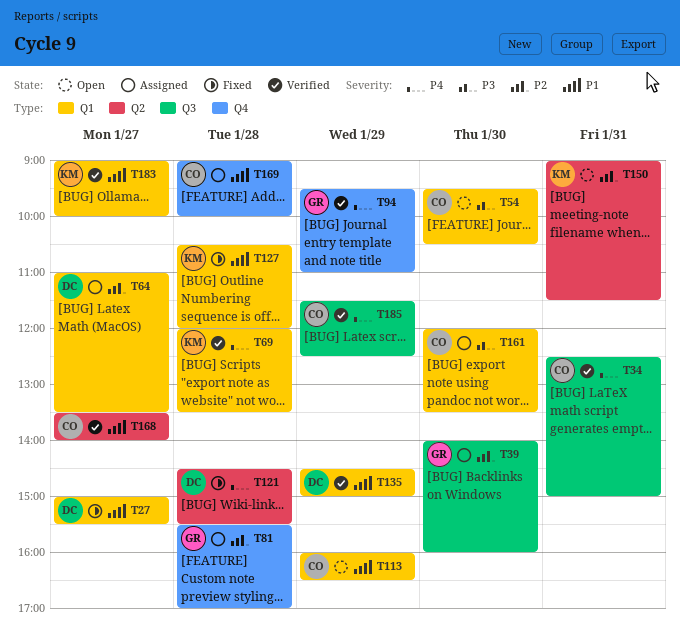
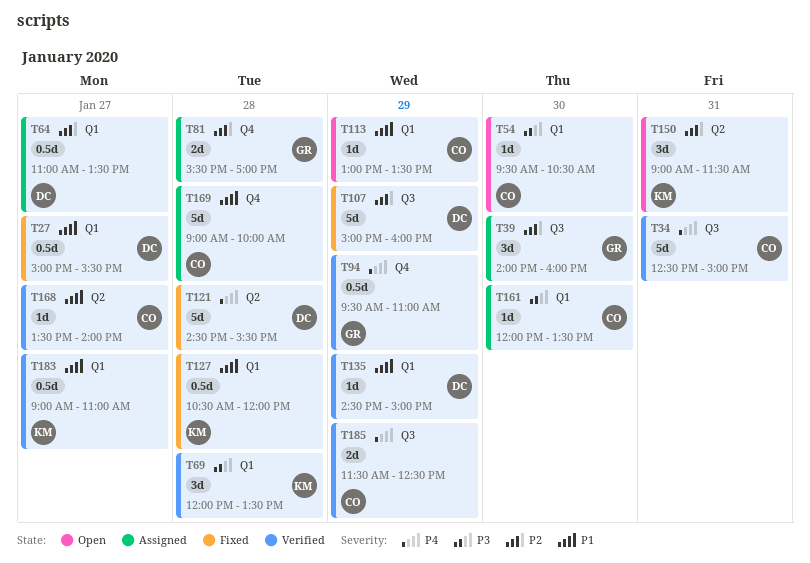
T69, priority: P4 -> P3
T107: none -> present
T113, begins: 16:00 -> 13:00
T113, ends: 16:30 -> 13:30
T183, ends: 10:00 -> 11:00

